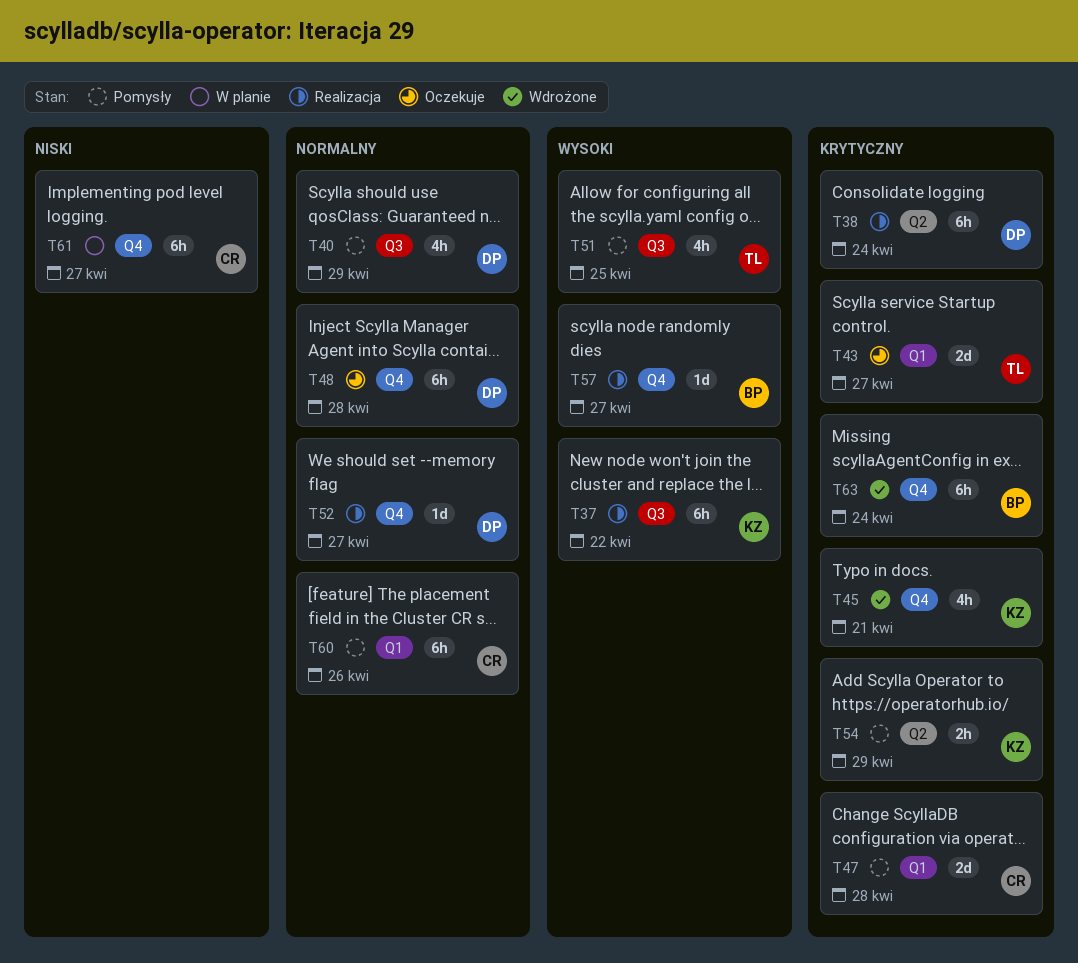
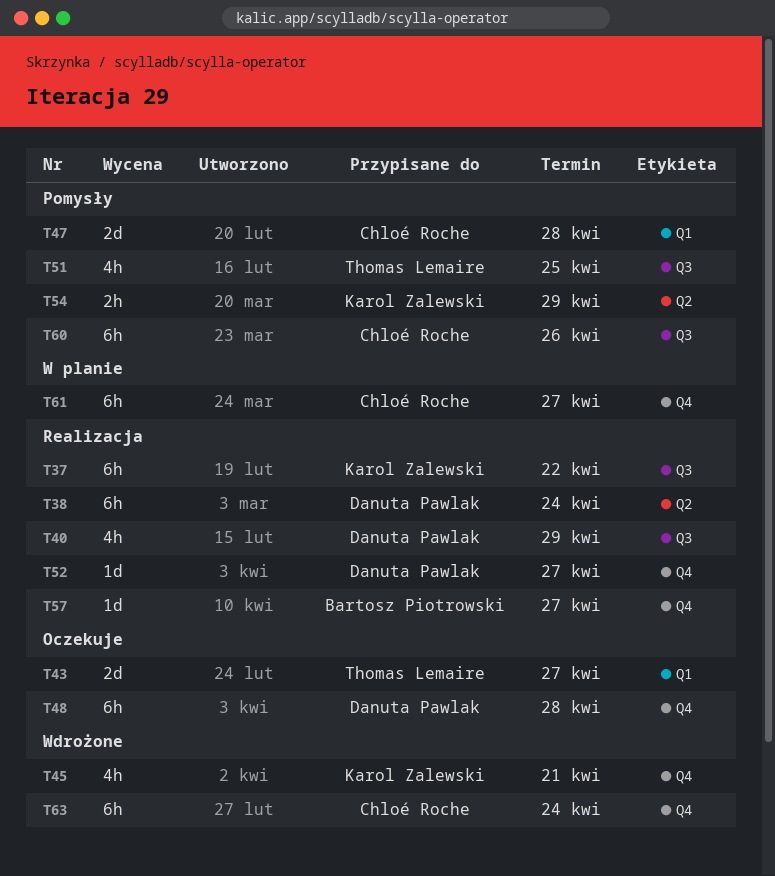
T40, status: Pomysły -> Realizacja
T60, label: Q1 -> Q3
T63, owner: Bartosz Piotrowski -> Chloé Roche

